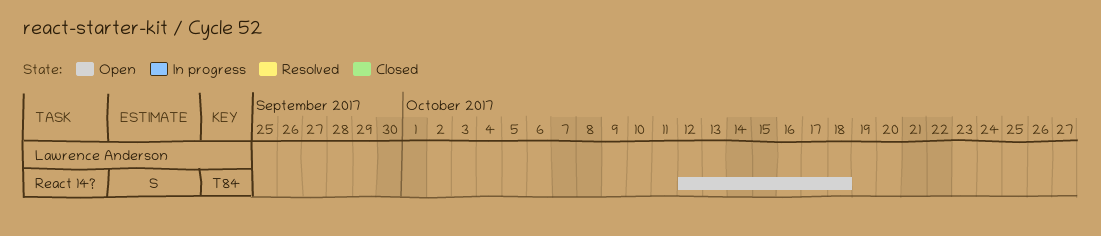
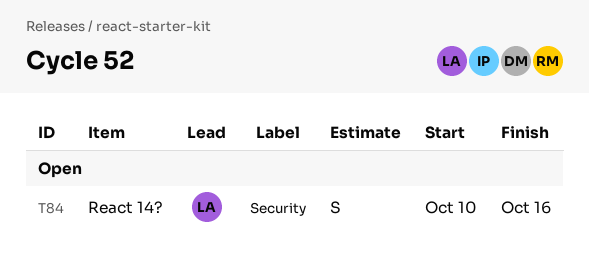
T84, start: Oct 12 -> Oct 10
T84, due: Oct 18 -> Oct 16

